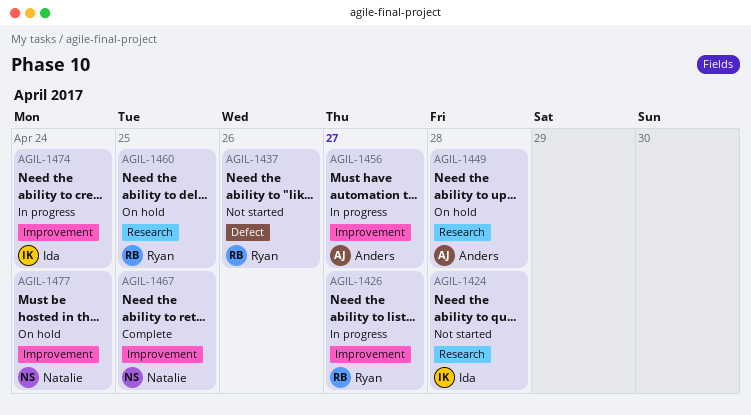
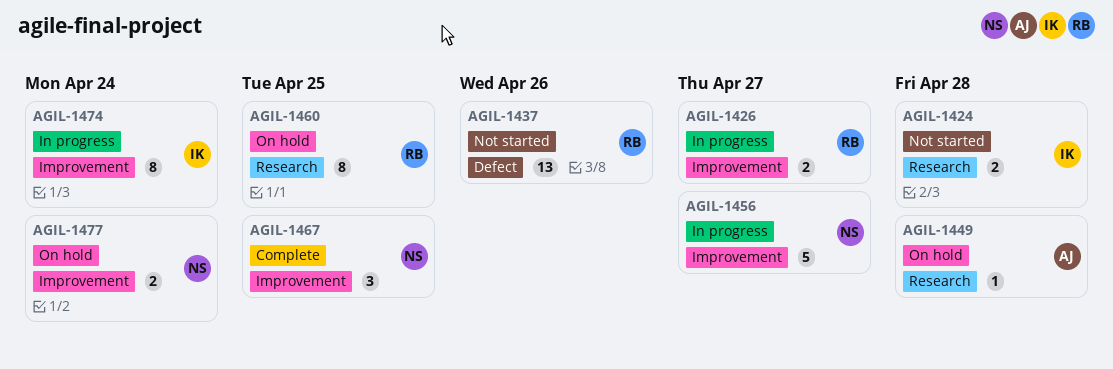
AGIL-1456, owner: Anders -> Natalie

